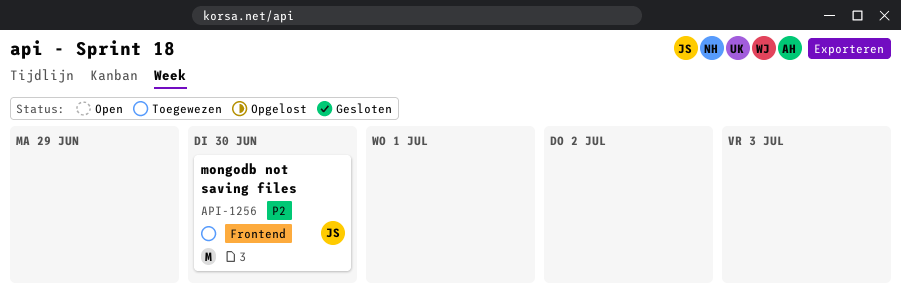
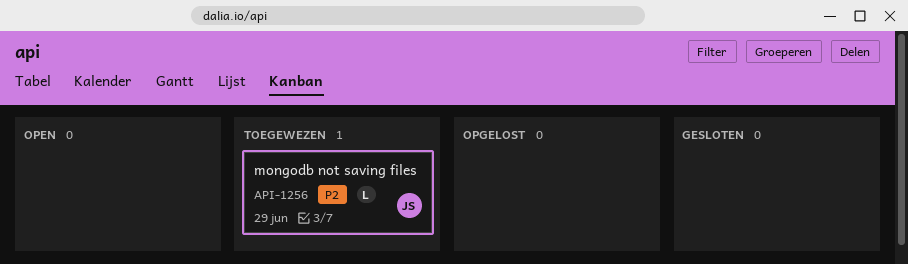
API-1256, estimate: M -> L
API-1256, due: Jun 30 -> Jun 29

